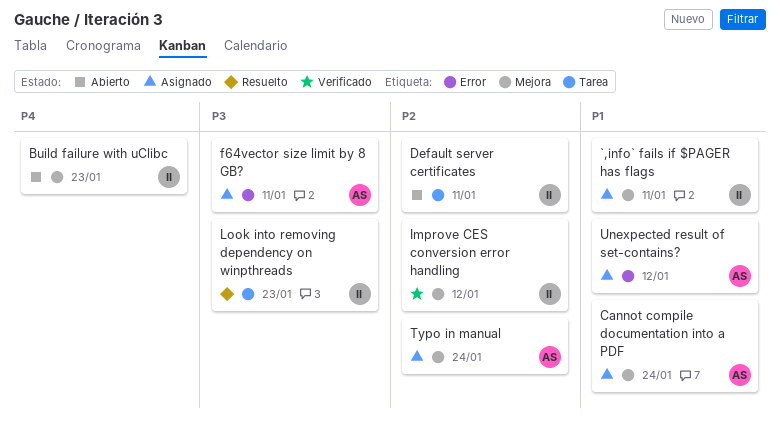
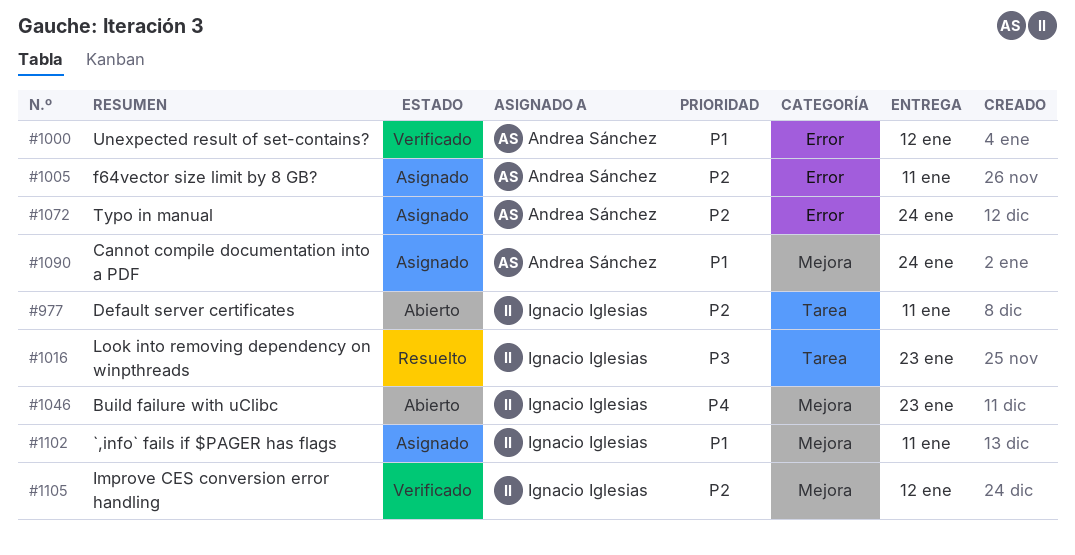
f64vector size limit by 8 GB?, priority: P3 -> P2
Typo in manual, label: Mejora -> Error
Unexpected result of set-contains?, status: Asignado -> Verificado

